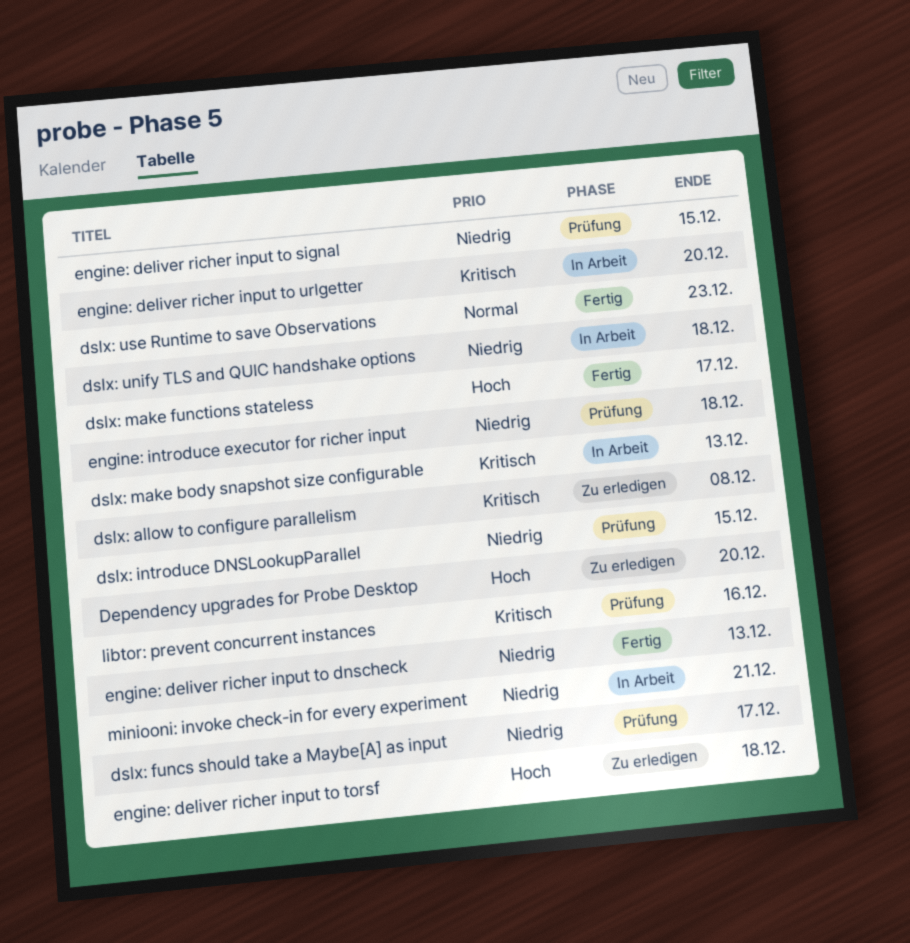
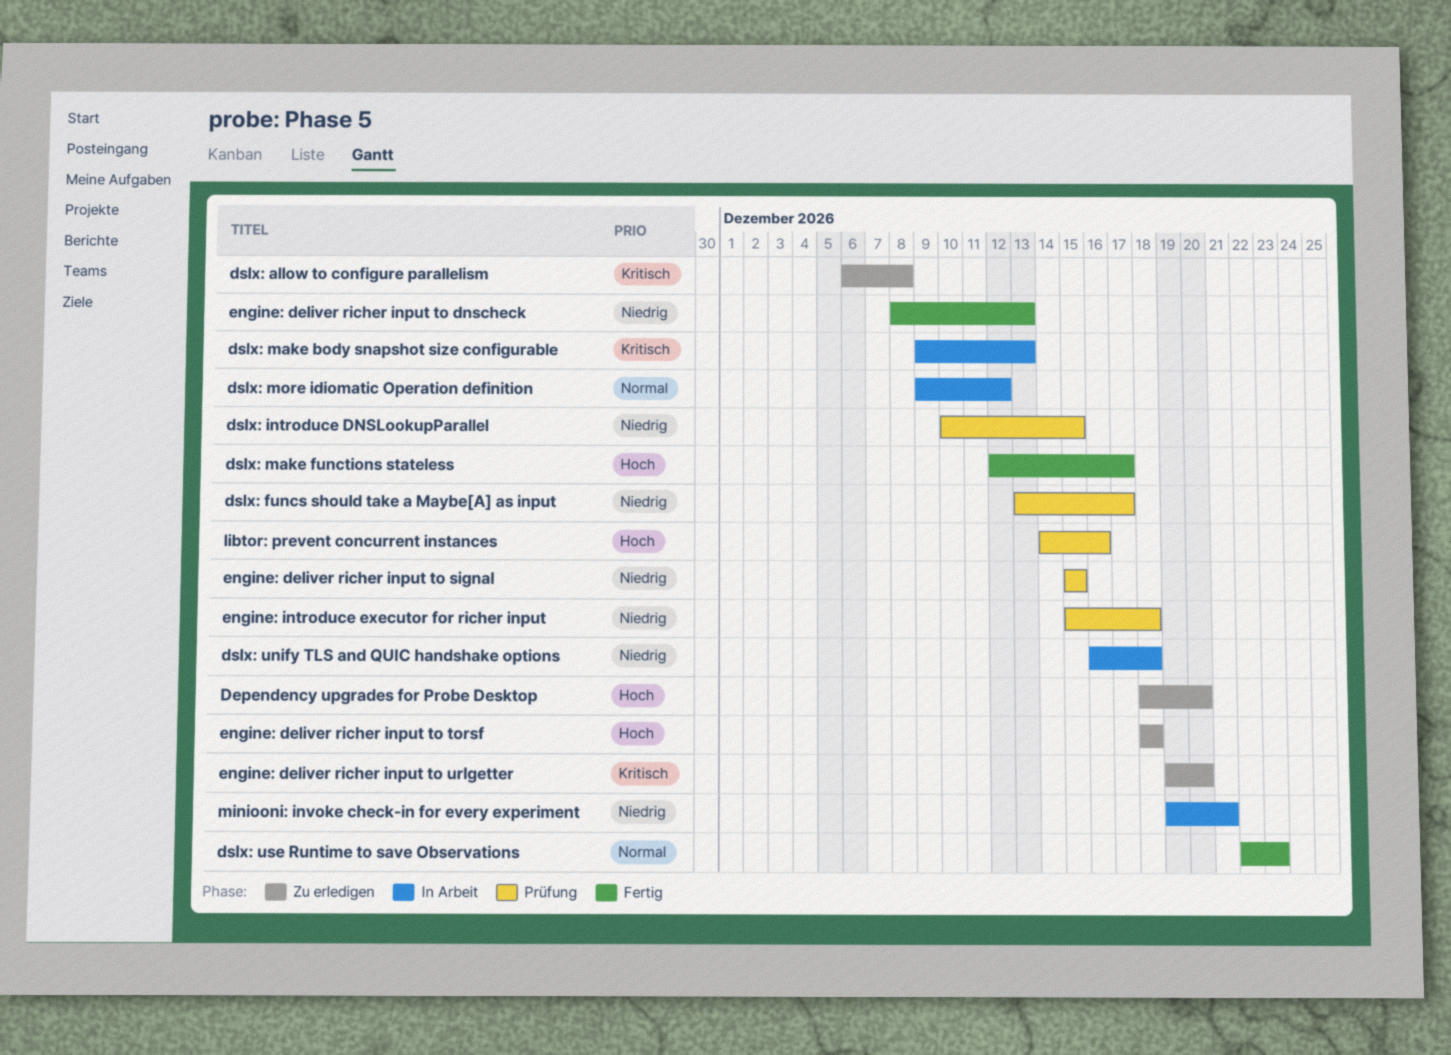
dslx: more idiomatic Operation definition: none -> present
engine: deliver richer input to urlgetter, status: In Arbeit -> Zu erledigen
libtor: prevent concurrent instances, priority: Kritisch -> Hoch

